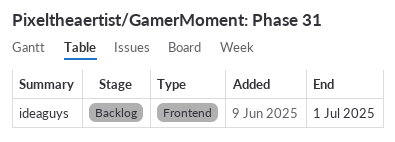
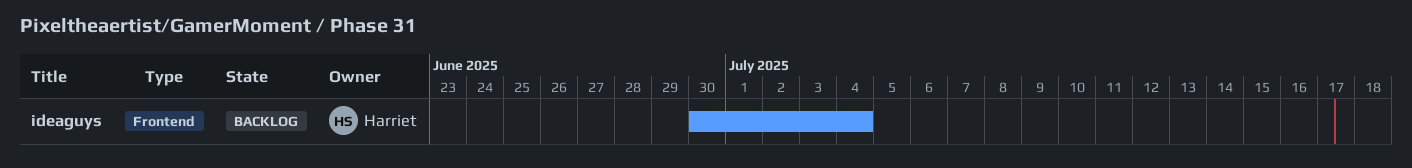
ideaguys, due: Jul 1 -> Jul 4

